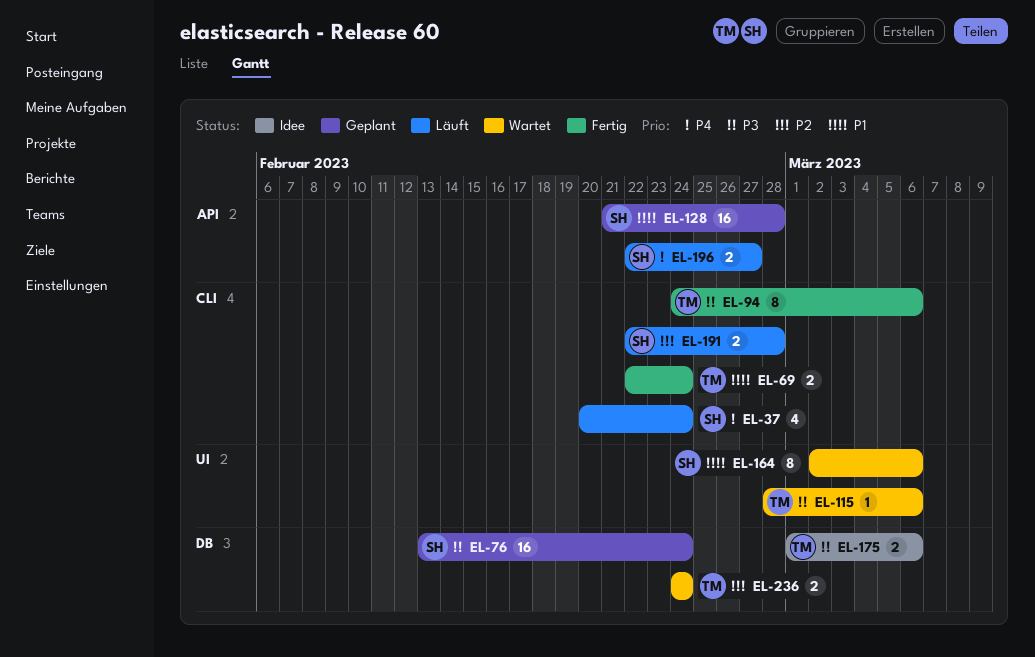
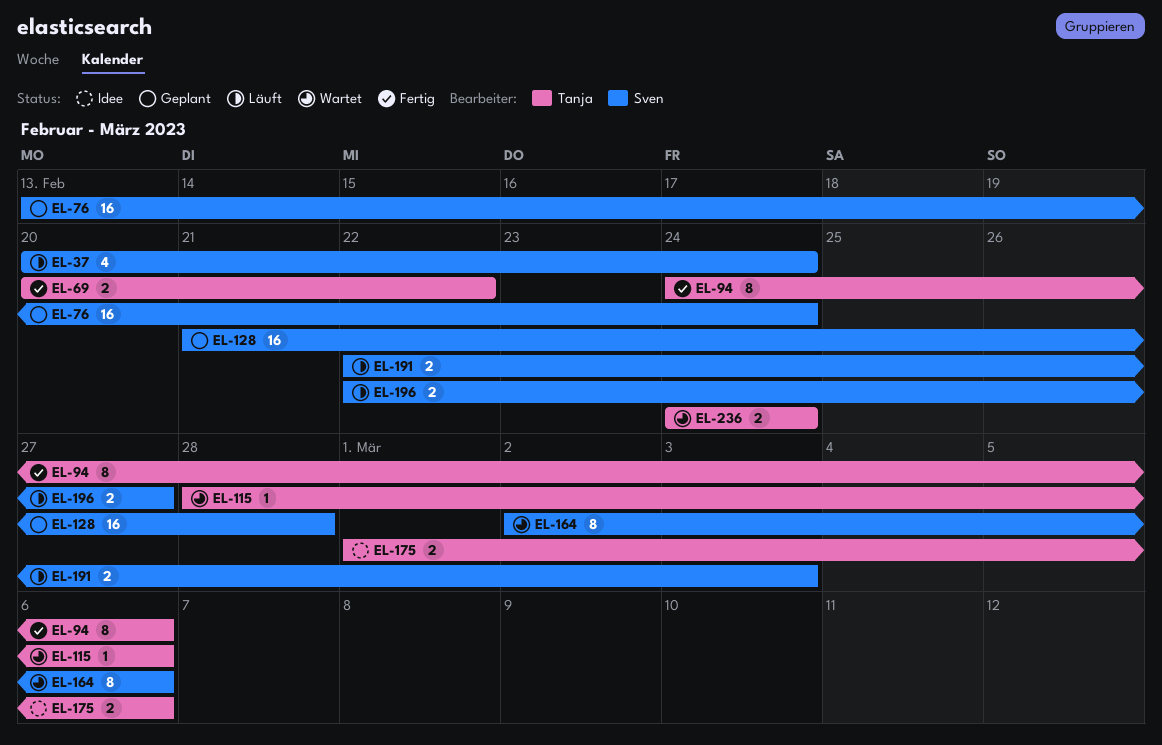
EL-69, start: Feb 22 -> Feb 20
EL-69, due: Feb 24 -> Feb 22
EL-191, due: Feb 28 -> Mar 3

